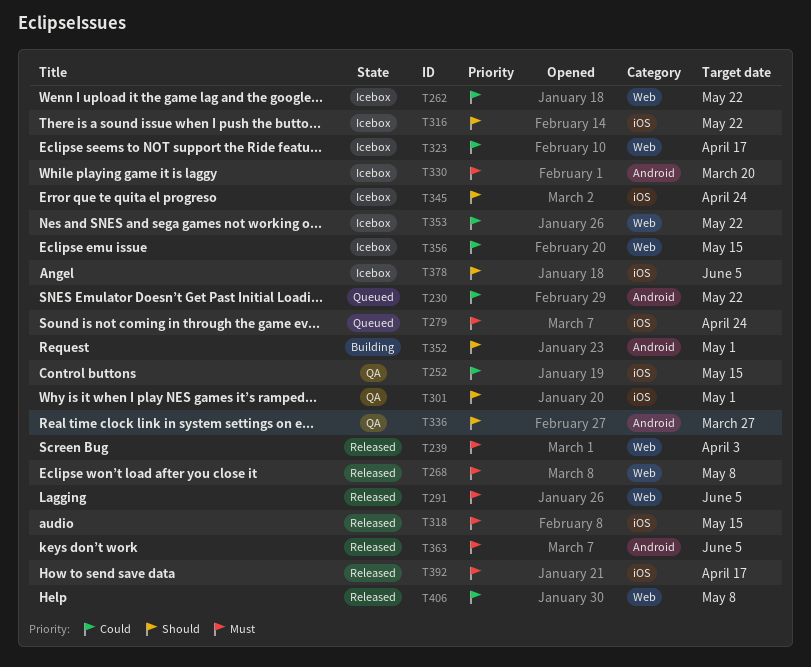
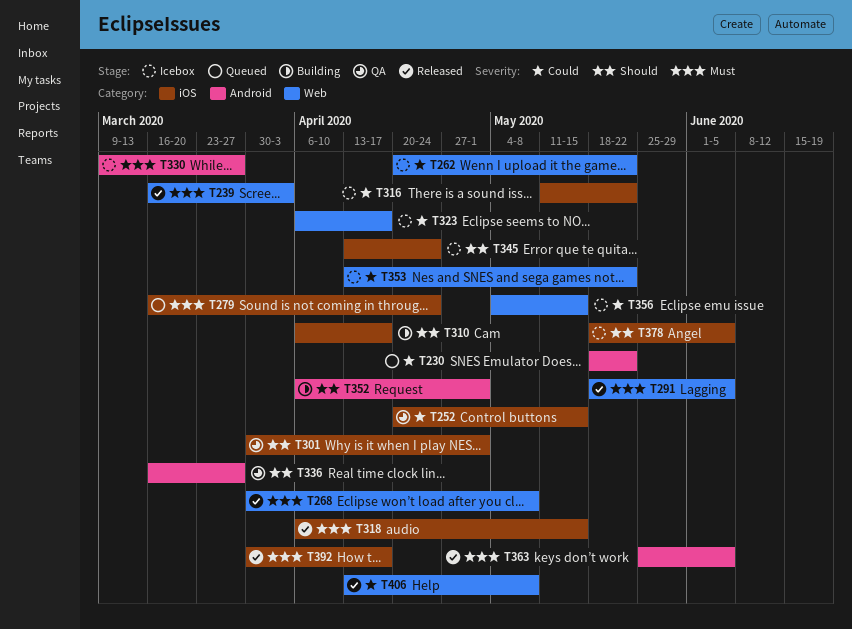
T310: none -> present
T316, priority: Should -> Could
T330, due: Mar 20 -> Mar 27

